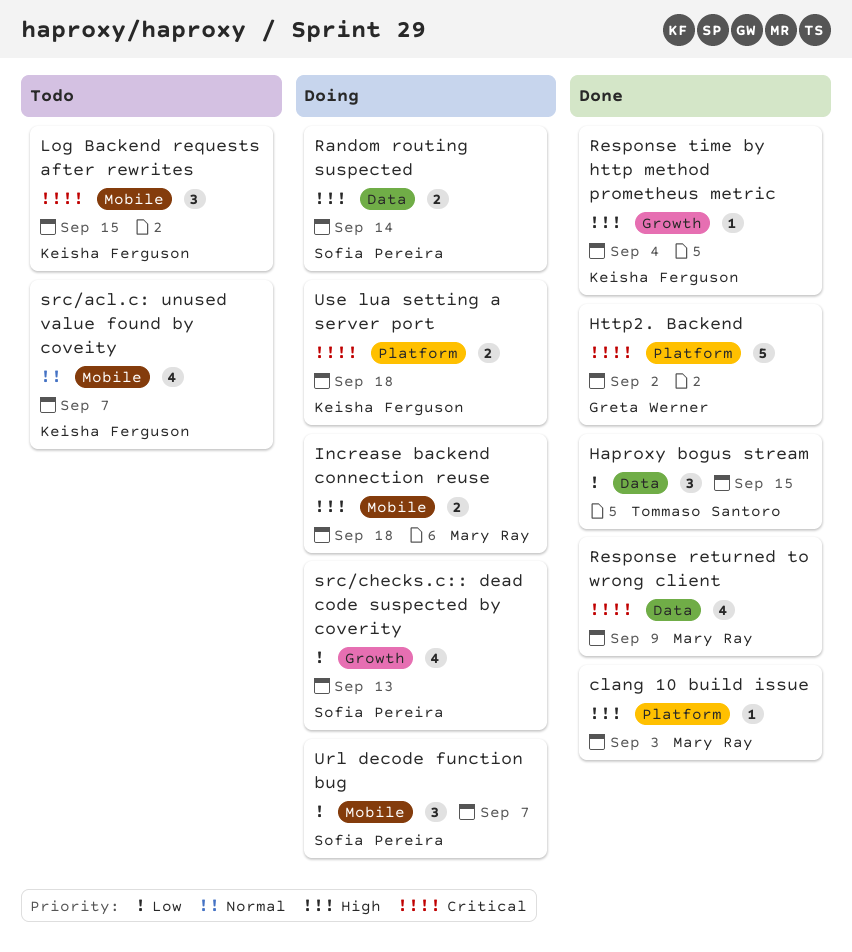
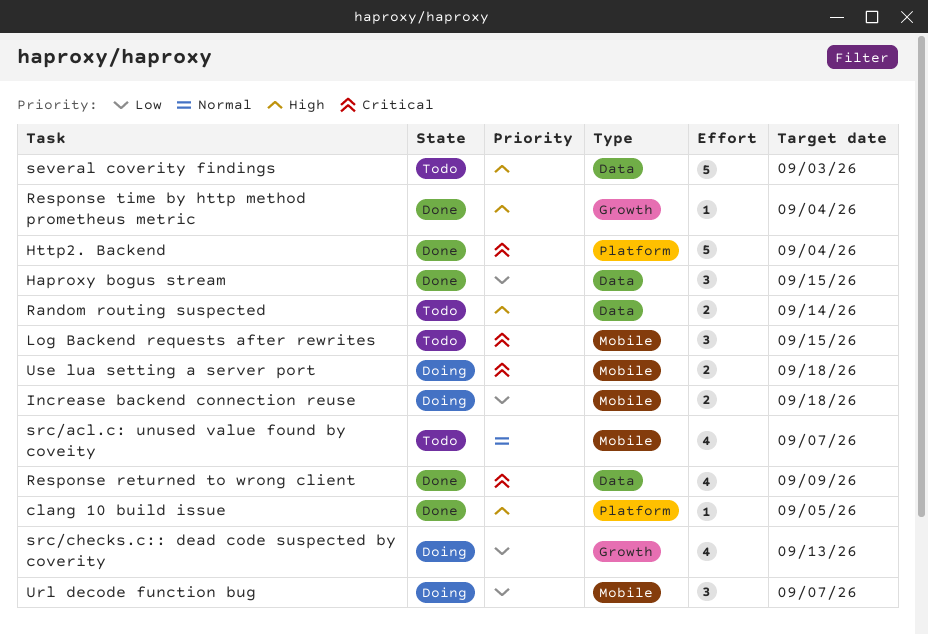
clang 10 build issue, due: Sep 3 -> Sep 5
Http2. Backend, due: Sep 2 -> Sep 4
Increase backend connection reuse, priority: High -> Low
Random routing suspected, status: Doing -> Todo
several coverity findings: none -> present
Use lua setting a server port, label: Platform -> Mobile

